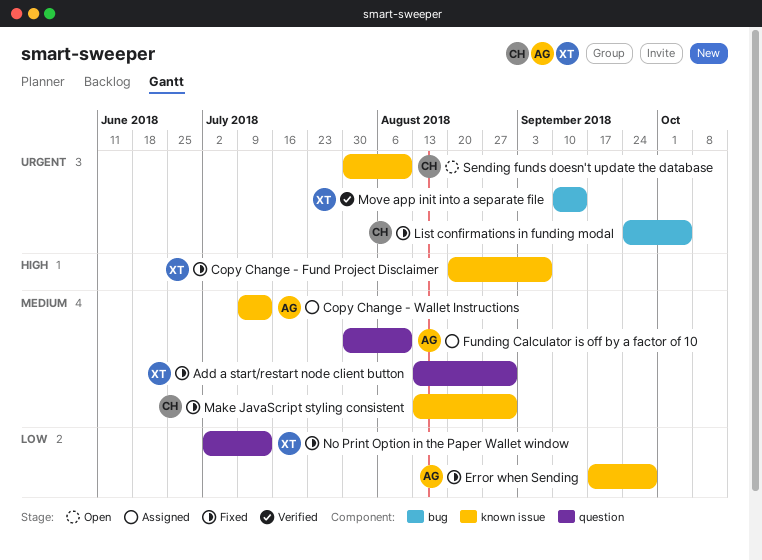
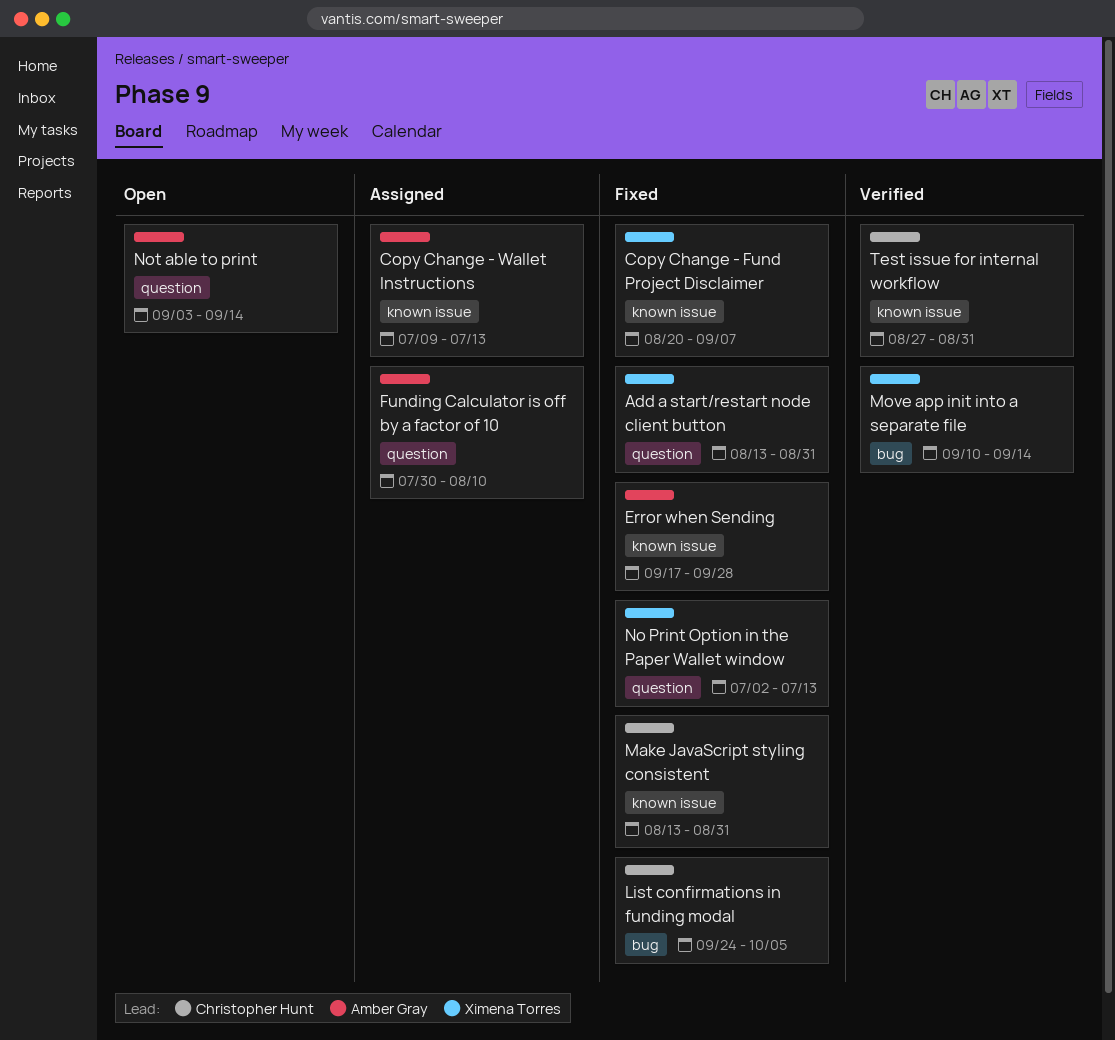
Not able to print: none -> present
Sending funds doesn't update the database: present -> none
Test issue for internal workflow: none -> present

